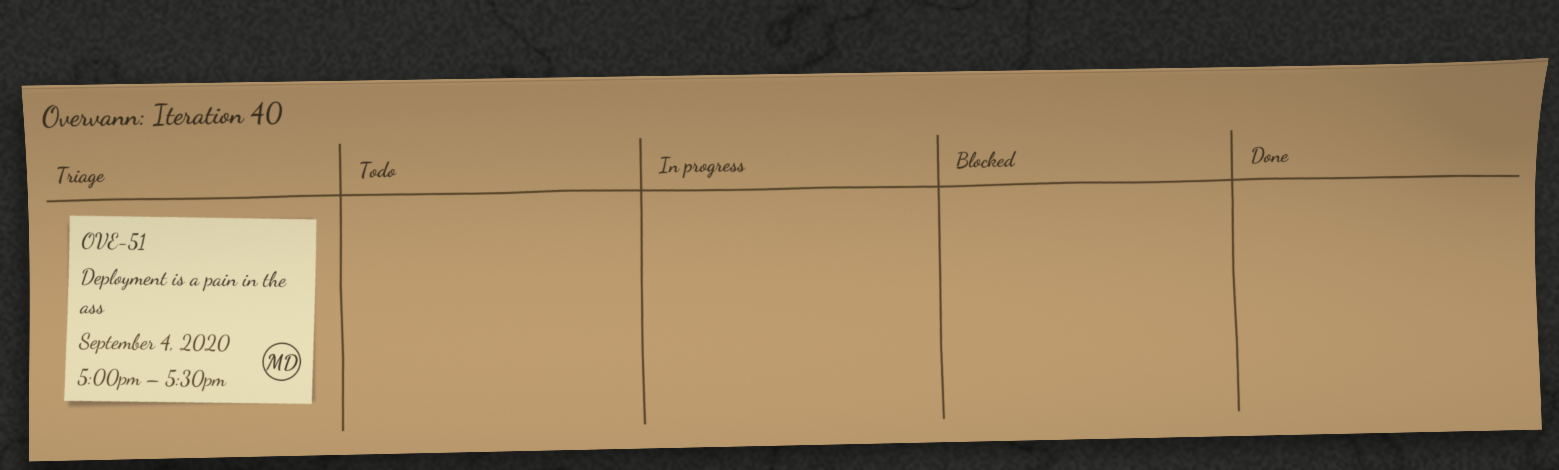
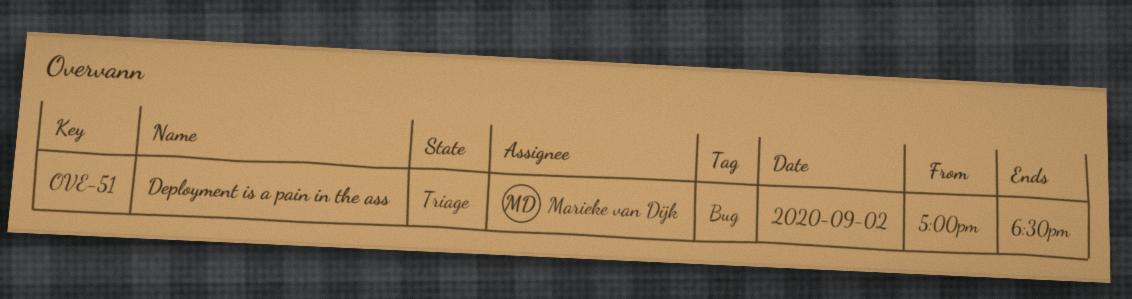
OVE-51, day: Sep 4 -> Sep 2
OVE-51, ends: 17:30 -> 18:30

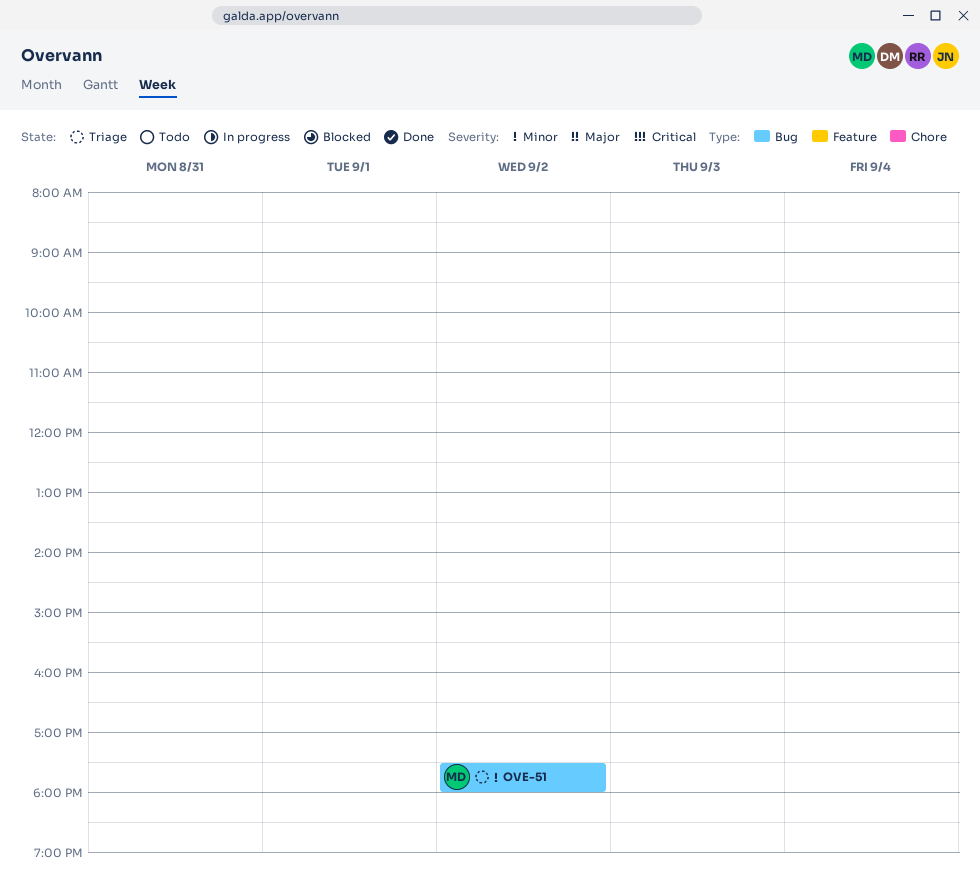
OVE-51, begins: 17:00 -> 17:30
OVE-51, ends: 18:30 -> 18:00

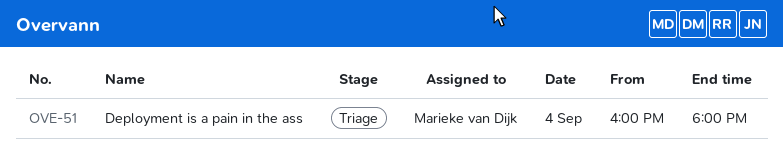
OVE-51, day: Sep 2 -> Sep 4
OVE-51, begins: 17:30 -> 16:00

